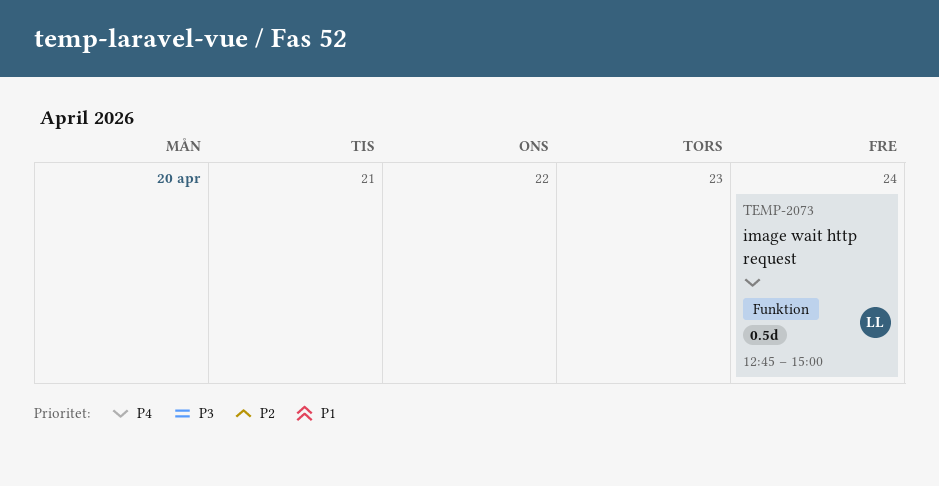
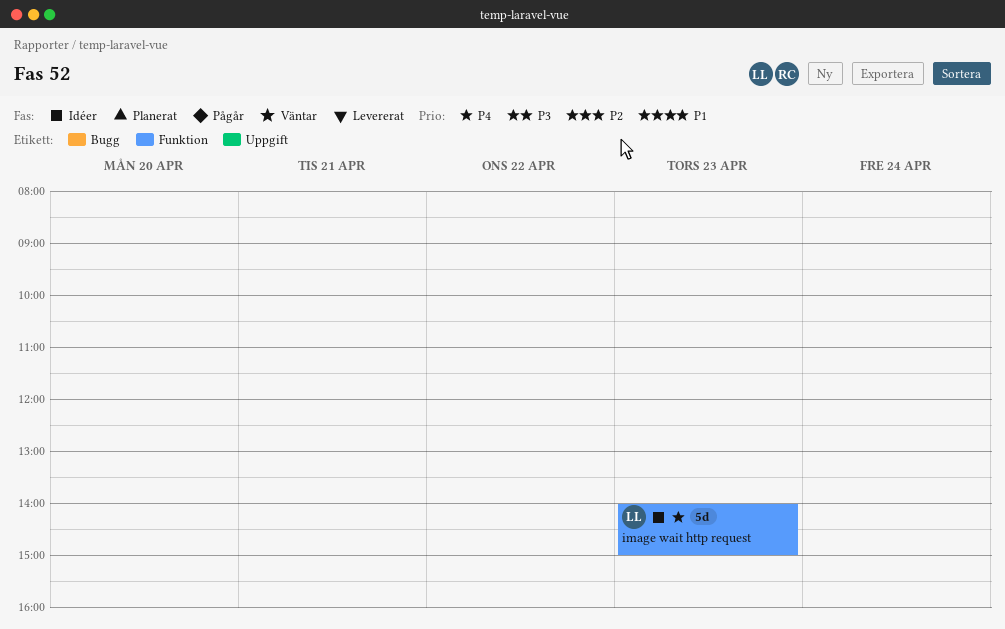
image wait http request, estimate: 0.5d -> 5d
image wait http request, day: Apr 24 -> Apr 23
image wait http request, begins: 12:45 -> 14:00

